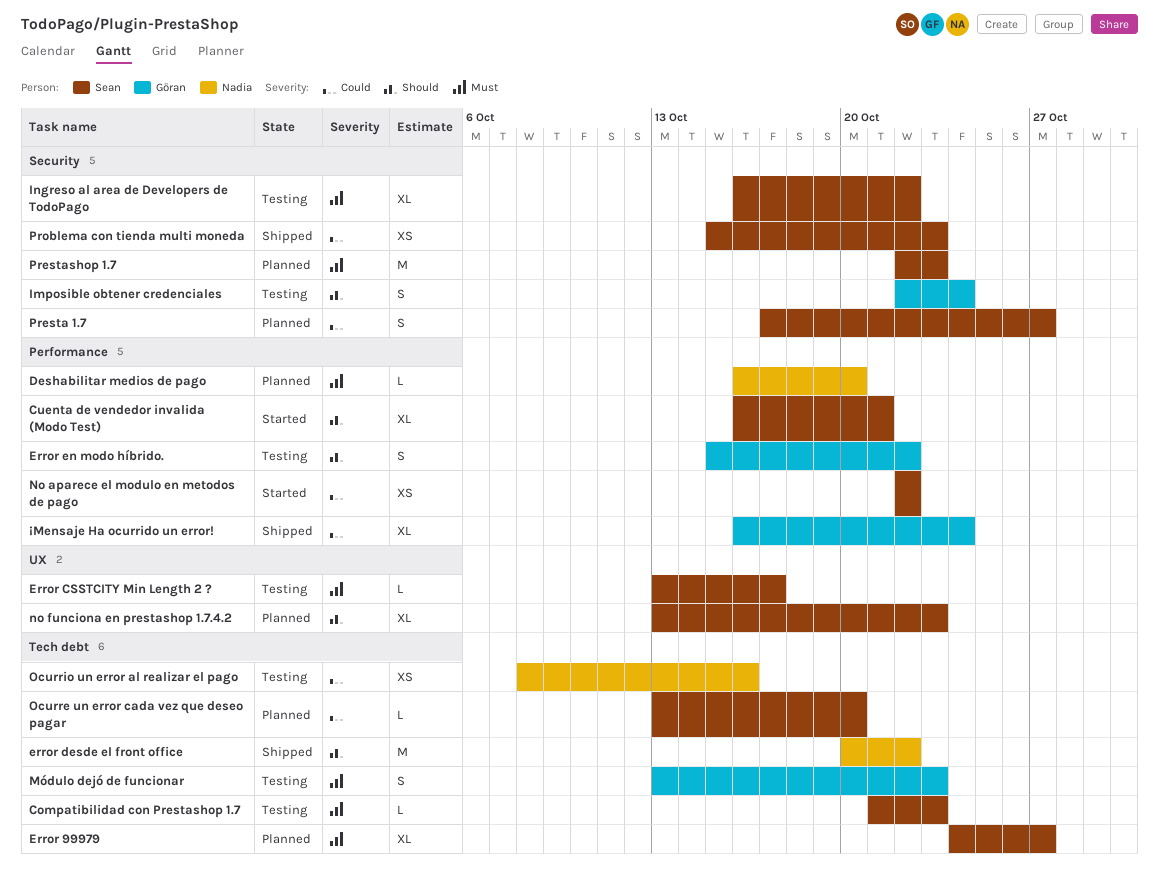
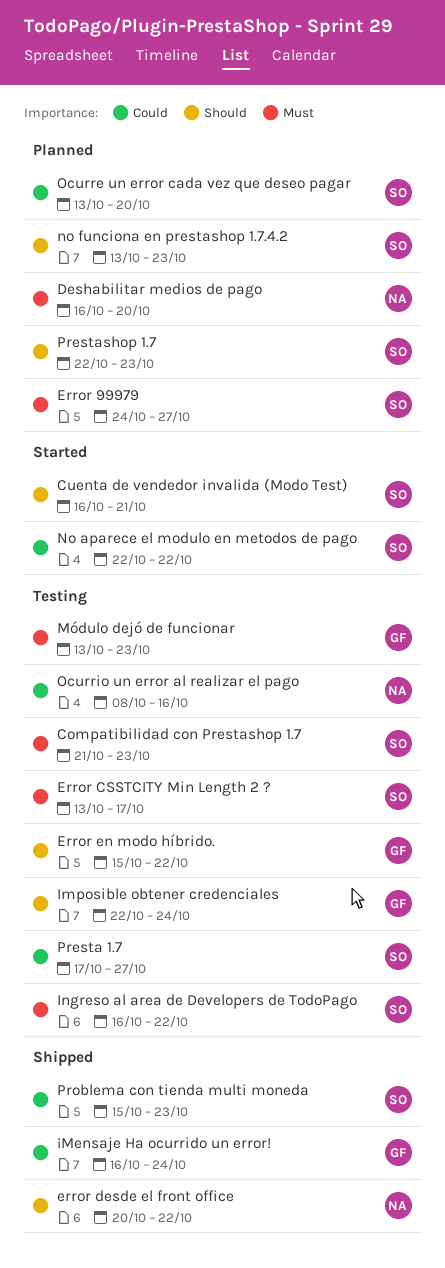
Presta 1.7, status: Planned -> Testing
Prestashop 1.7, priority: Must -> Should

